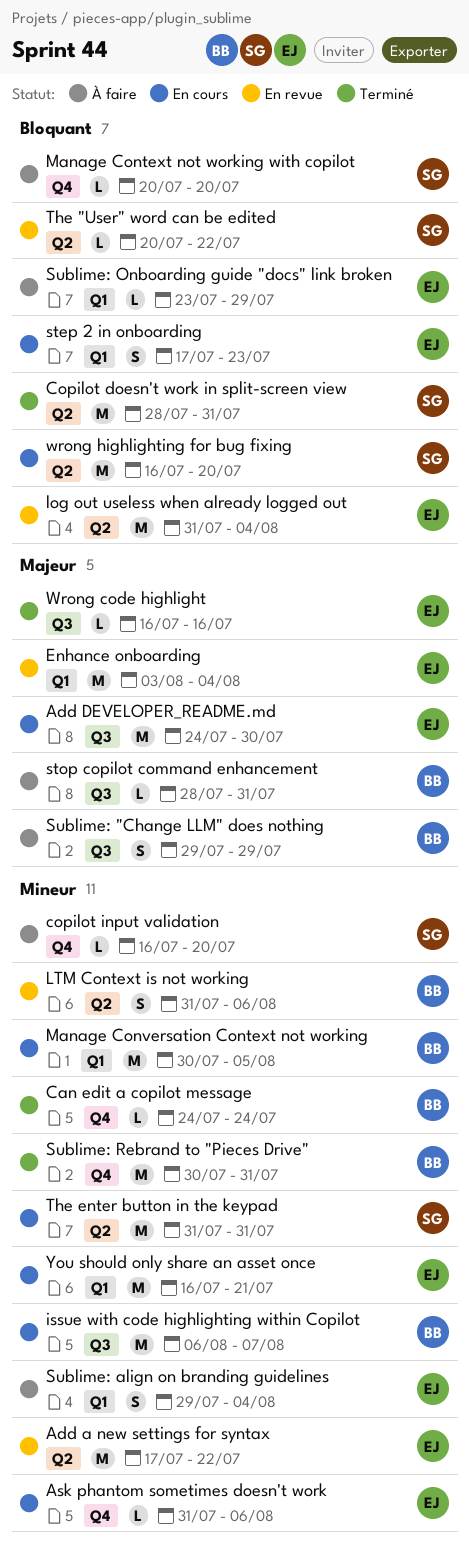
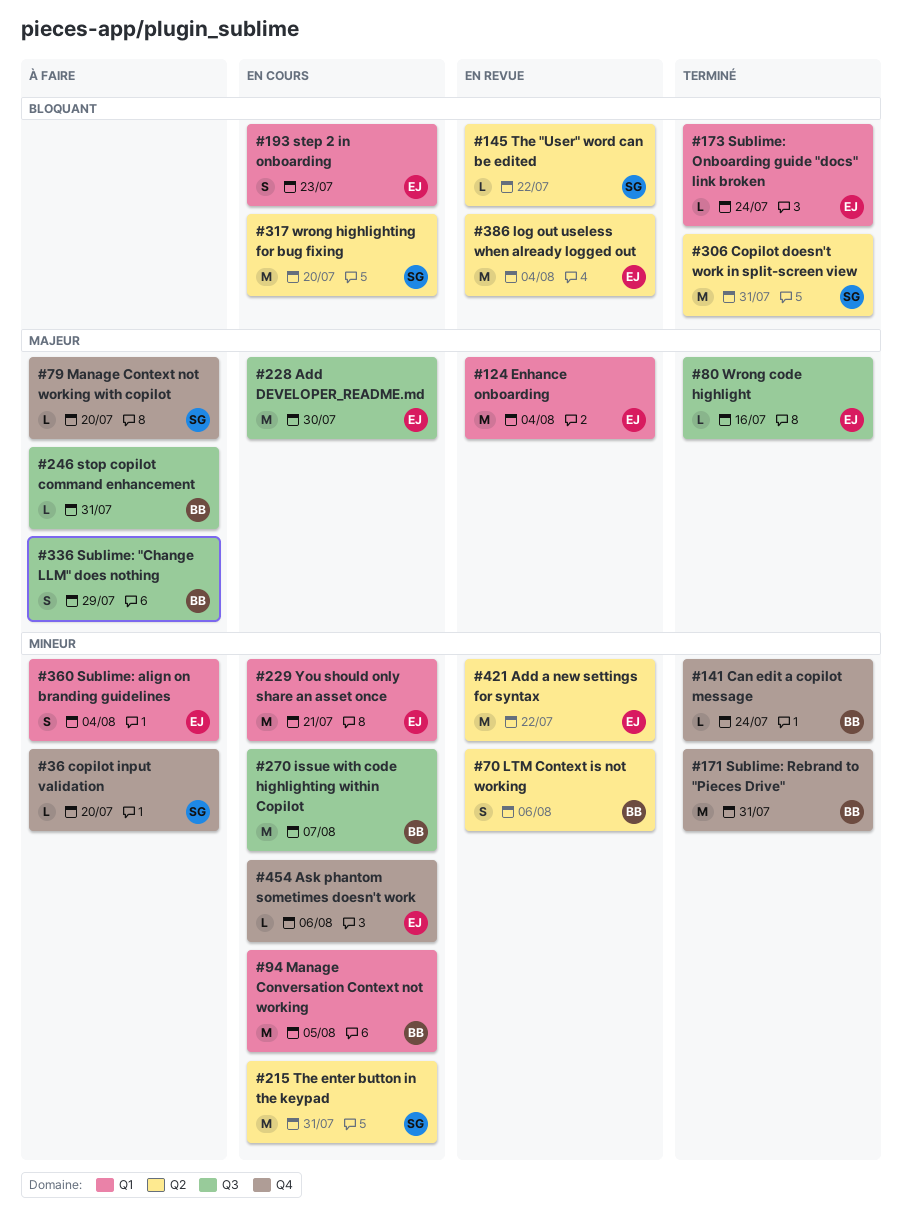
Manage Context not working with copilot, priority: Bloquant -> Majeur
Sublime: Onboarding guide "docs" link broken, status: À faire -> Terminé
Sublime: Onboarding guide "docs" link broken, due: Jul 29 -> Jul 24

